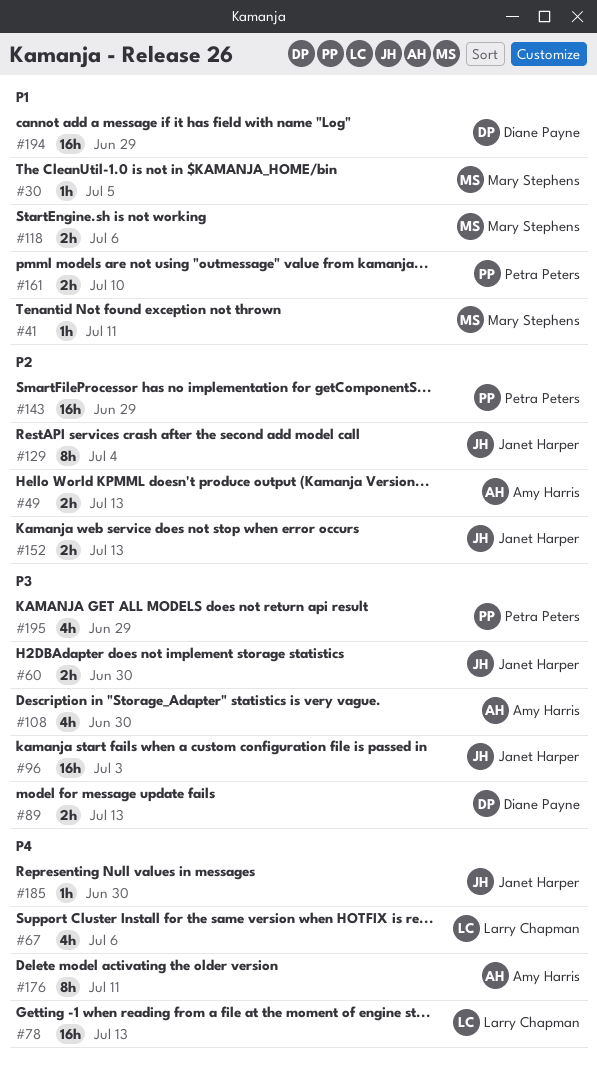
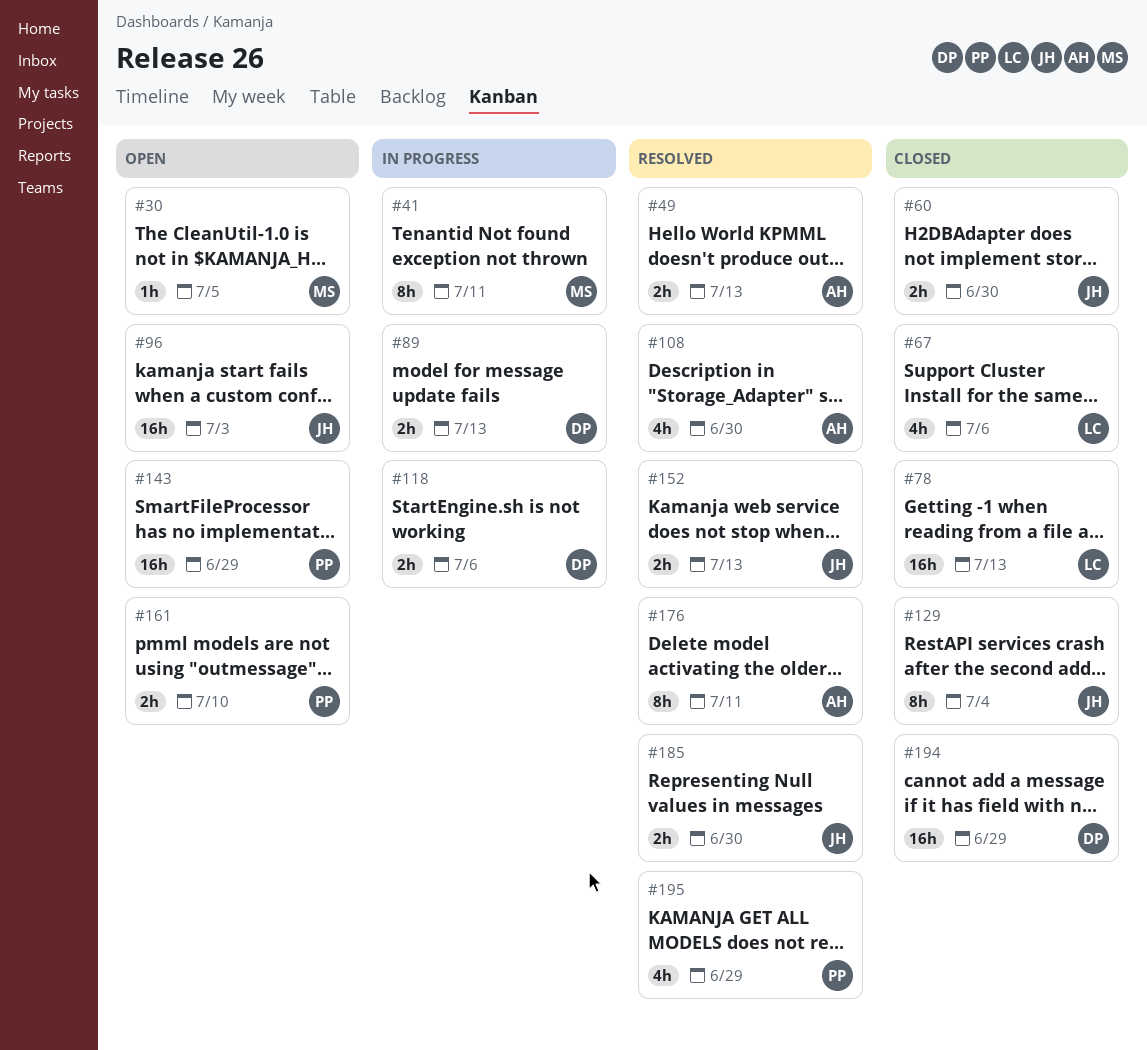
#41, estimate: 1h -> 8h
#118, owner: Mary Stephens -> Diane Payne
#185, estimate: 1h -> 2h

